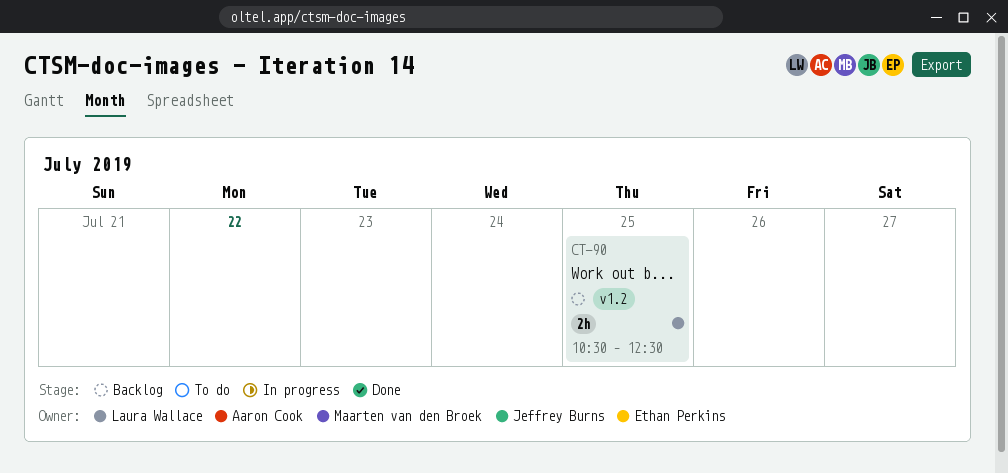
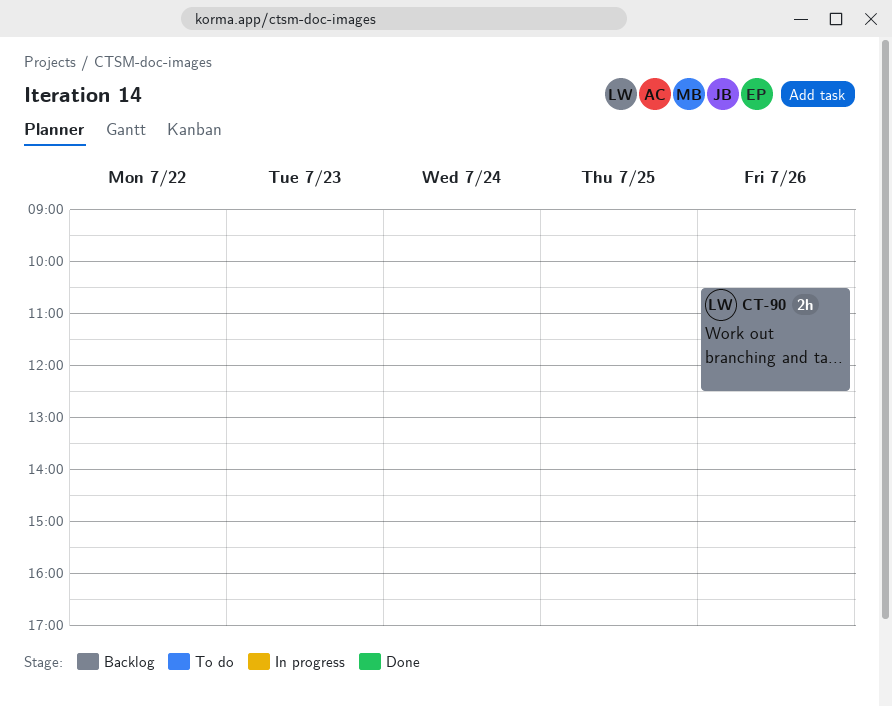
CT-90, day: Jul 25 -> Jul 26

